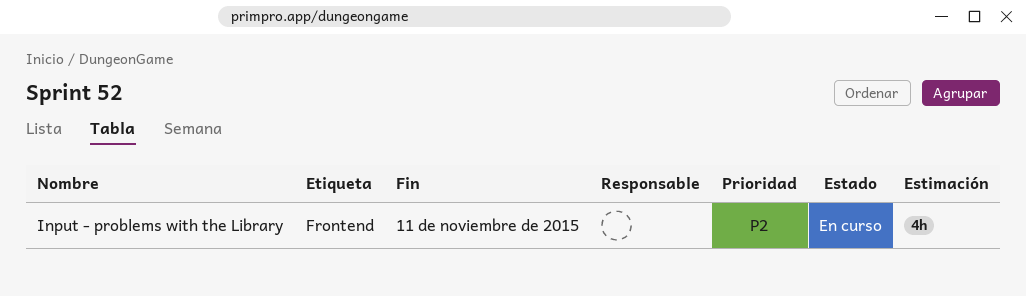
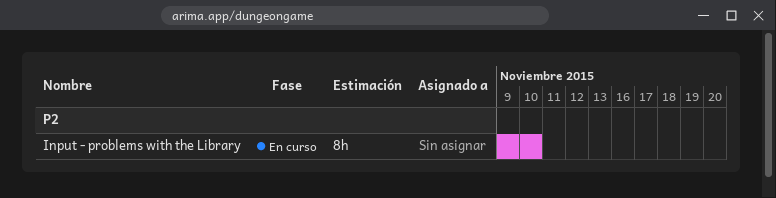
Input - problems with the Library, estimate: 4h -> 8h
Input - problems with the Library, due: Nov 11 -> Nov 10

